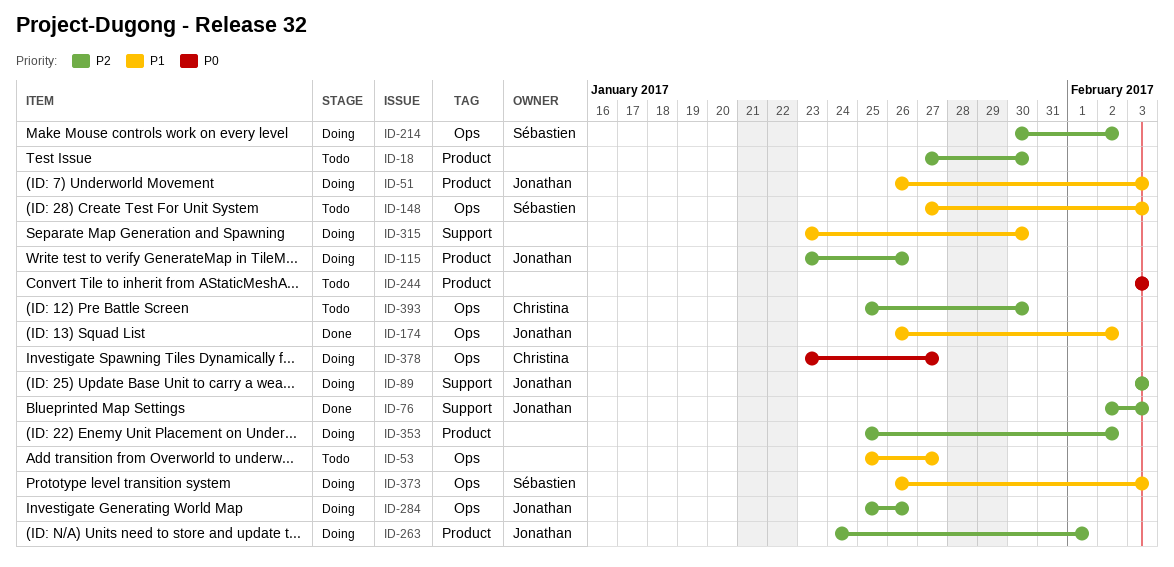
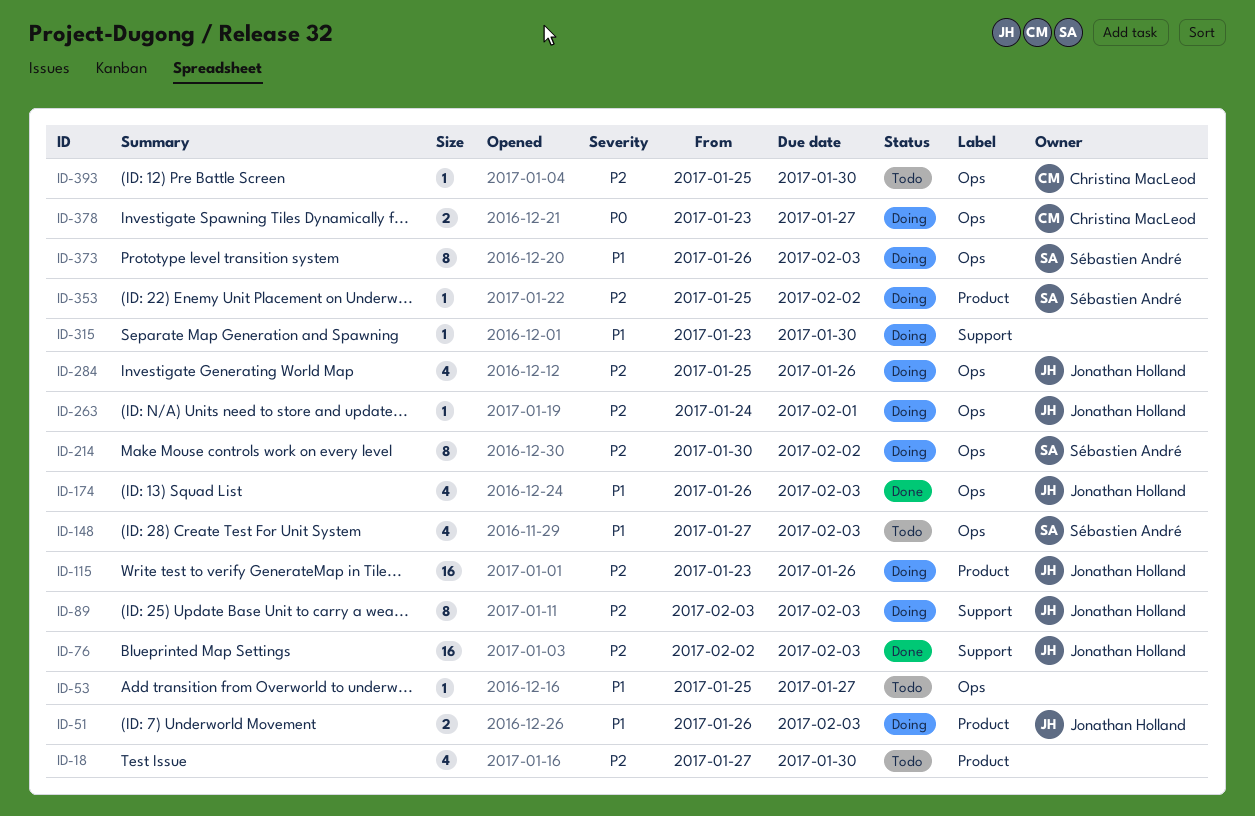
ID-174, due: Feb 2 -> Feb 3
ID-244: present -> none
ID-263, label: Product -> Ops
ID-353, owner: none -> Sébastien André

